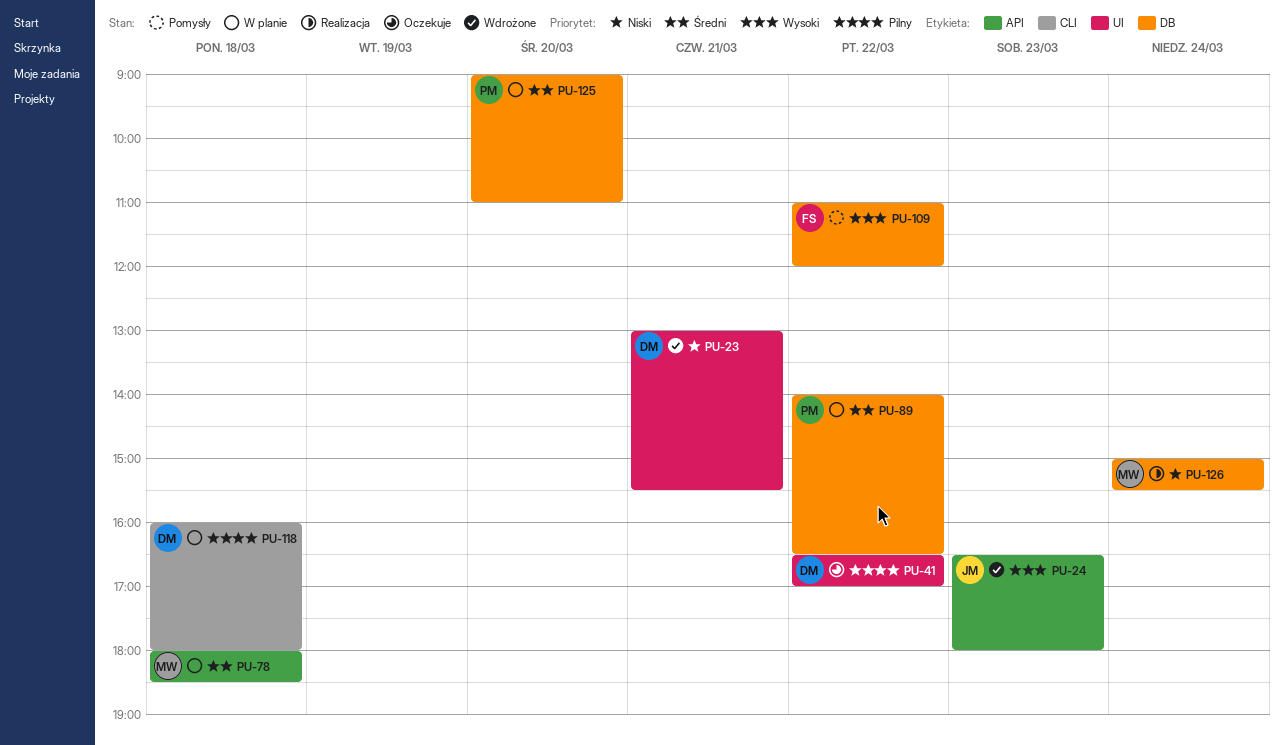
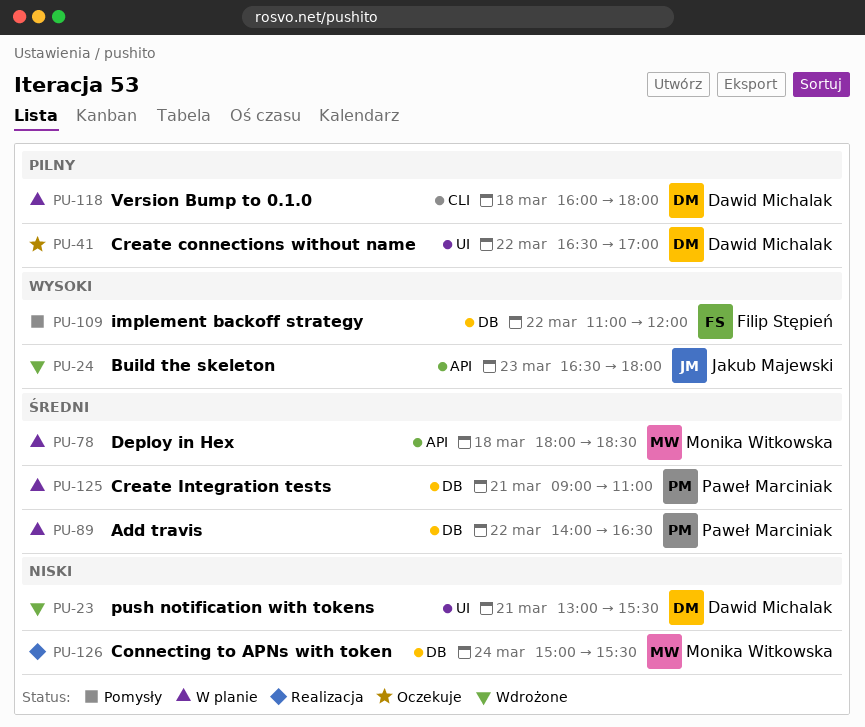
PU-125, day: Mar 20 -> Mar 21

